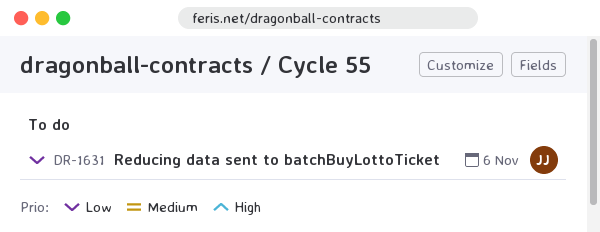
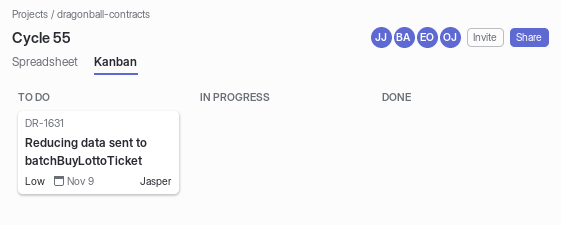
DR-1631, due: Nov 6 -> Nov 9

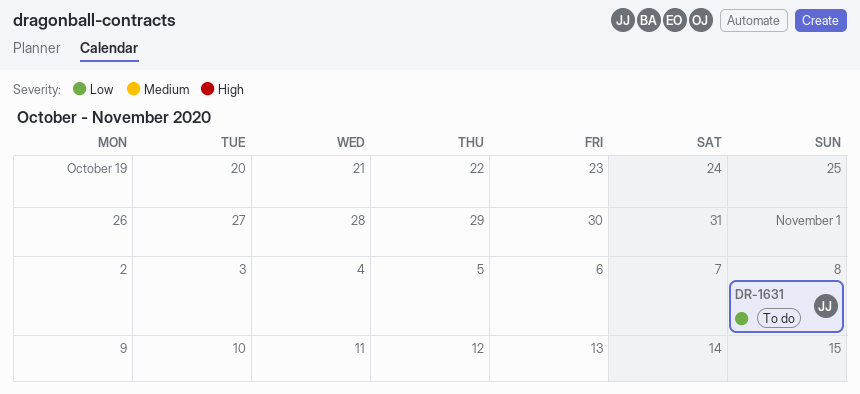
DR-1631, due: Nov 9 -> Nov 8

